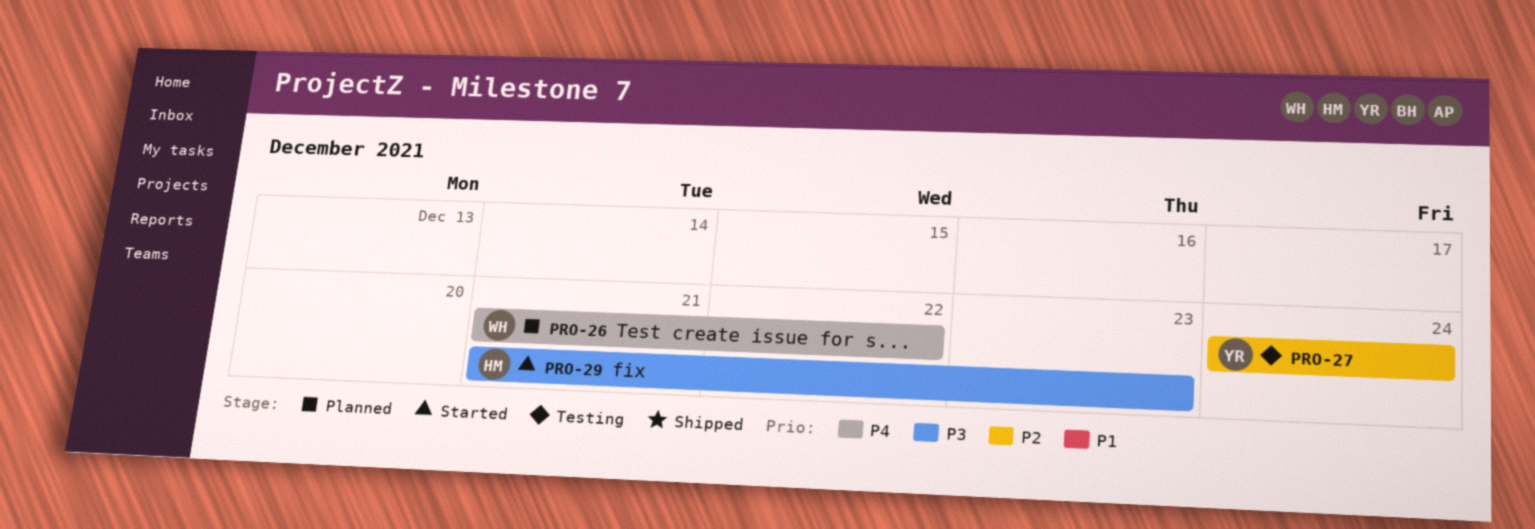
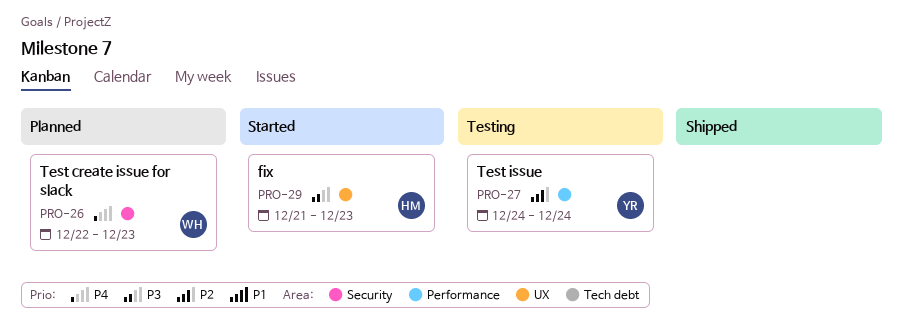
PRO-26, start: Dec 21 -> Dec 22
PRO-26, due: Dec 22 -> Dec 23

